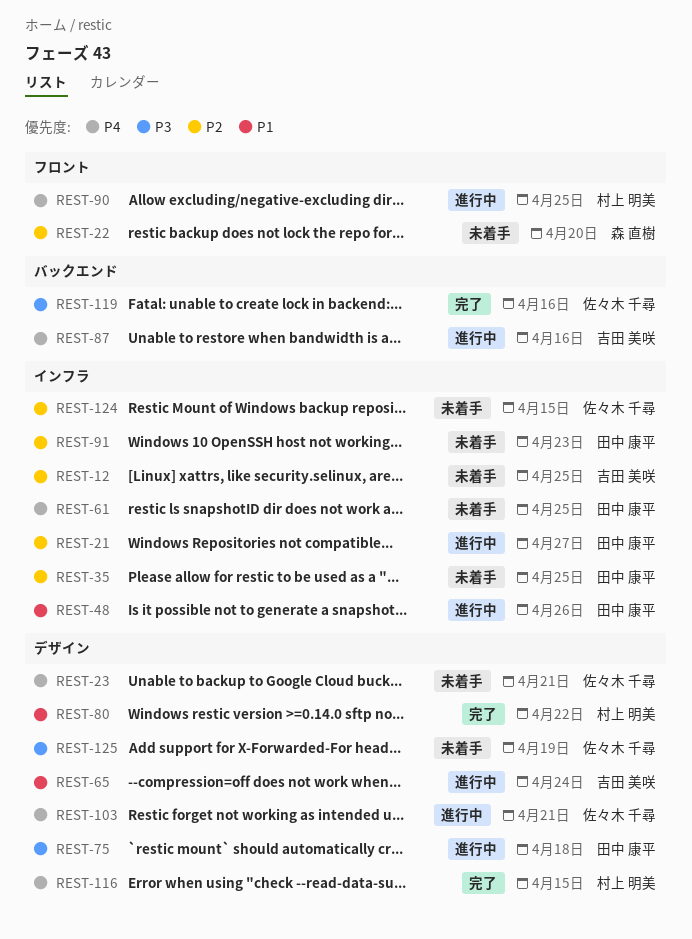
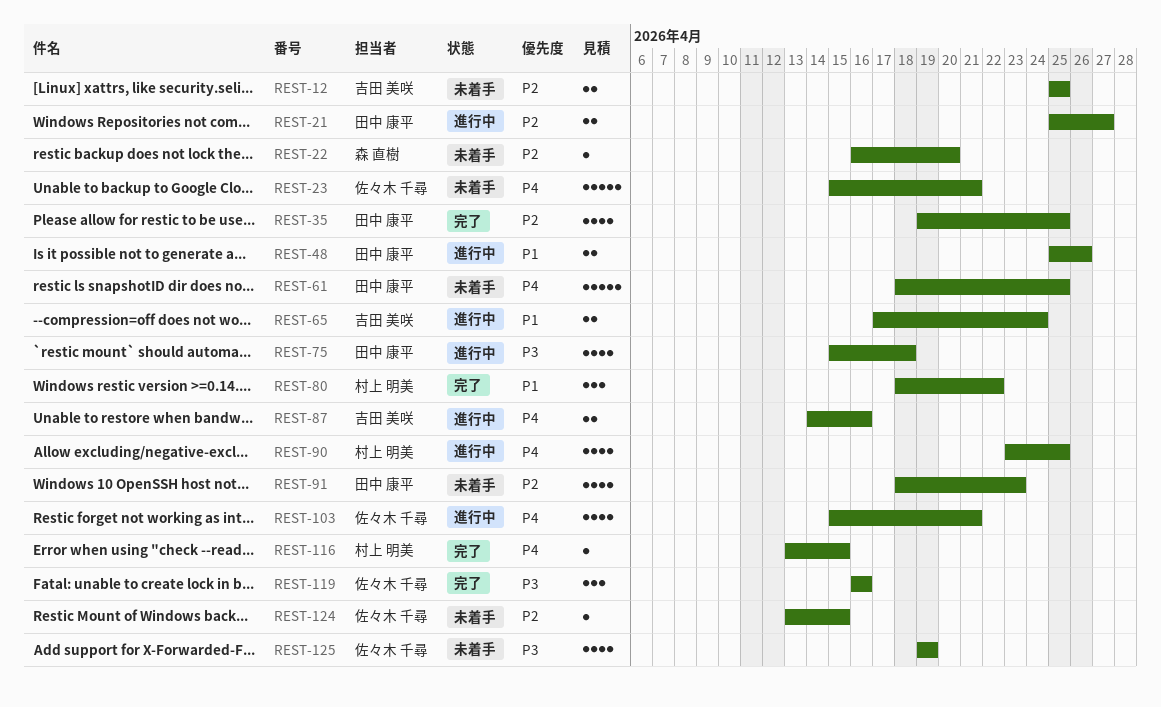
REST-35, status: 未着手 -> 完了

